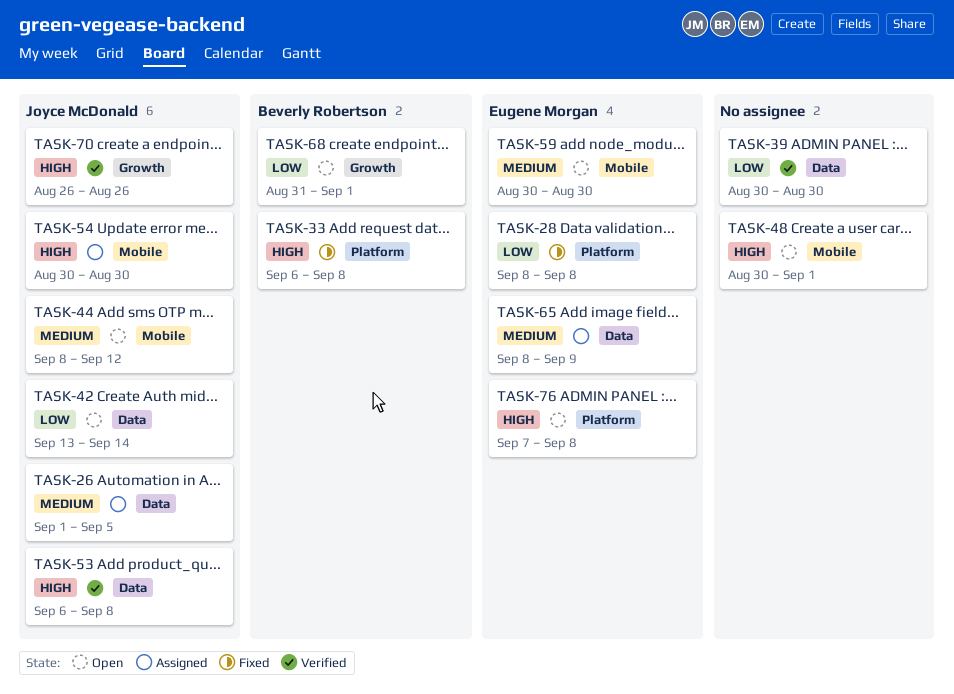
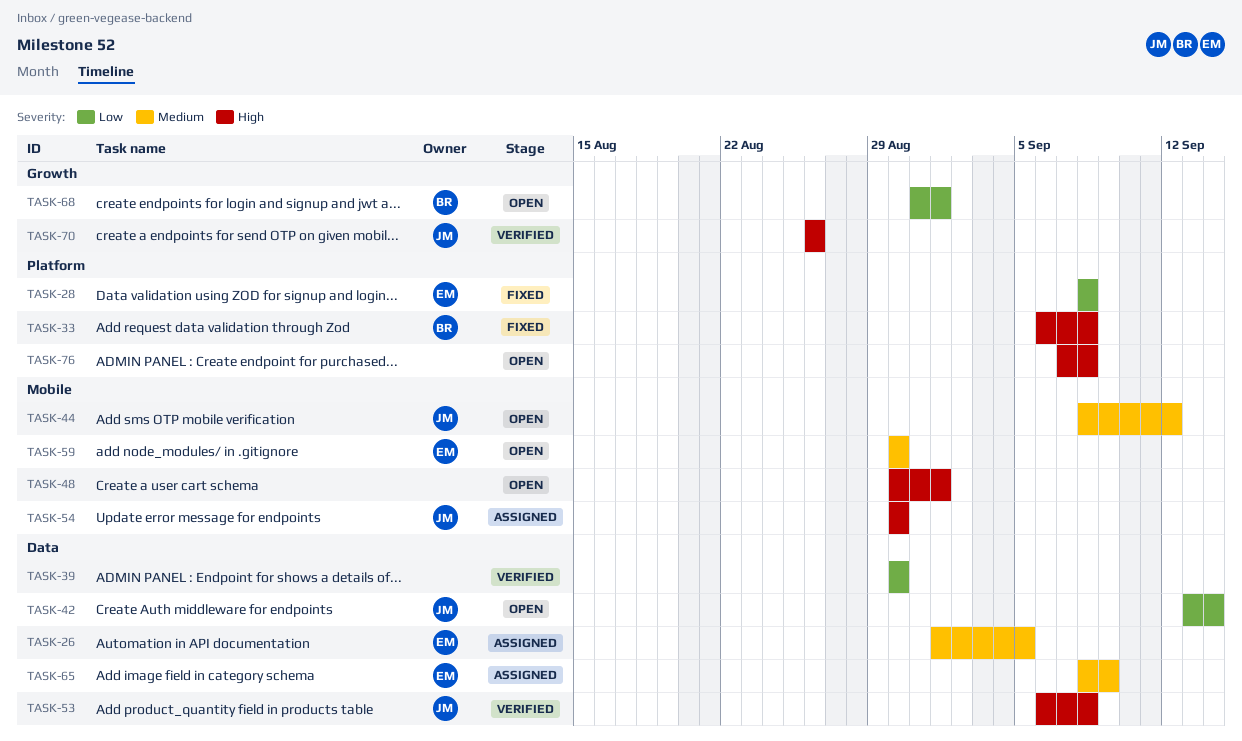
TASK-26, owner: Joyce McDonald -> Eugene Morgan
TASK-76, owner: Eugene Morgan -> none

